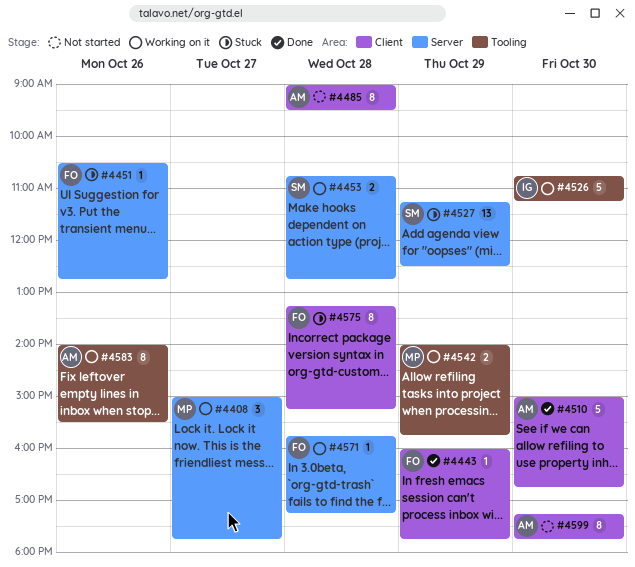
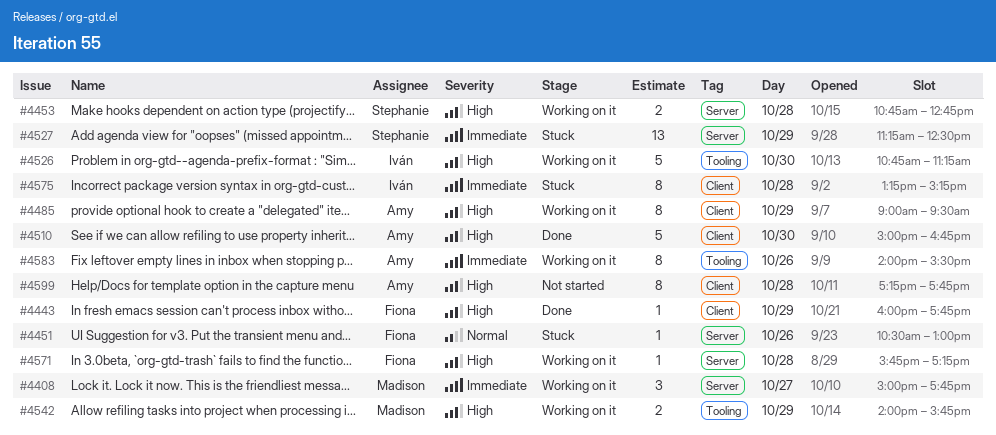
#4451, ends: 12:45 -> 13:00
#4485, status: Not started -> Working on it
#4485, day: Oct 28 -> Oct 29
#4575, owner: Fiona -> Iván
#4599, day: Oct 30 -> Oct 28

